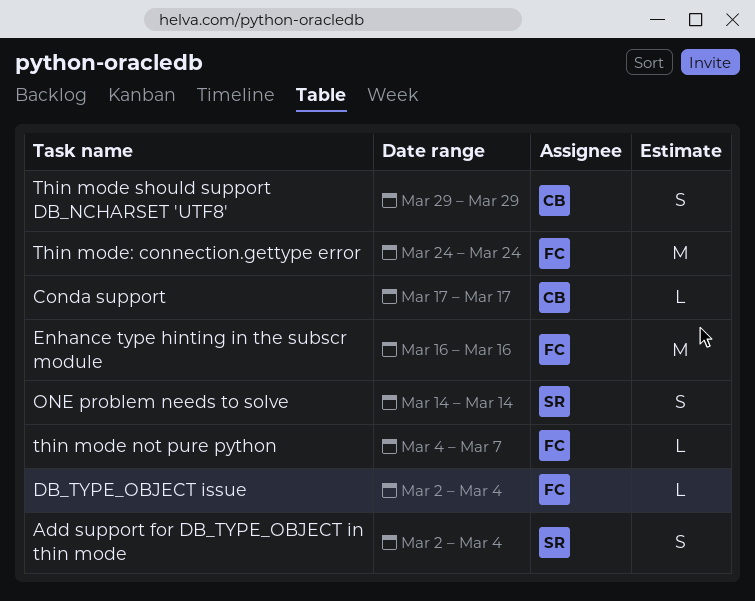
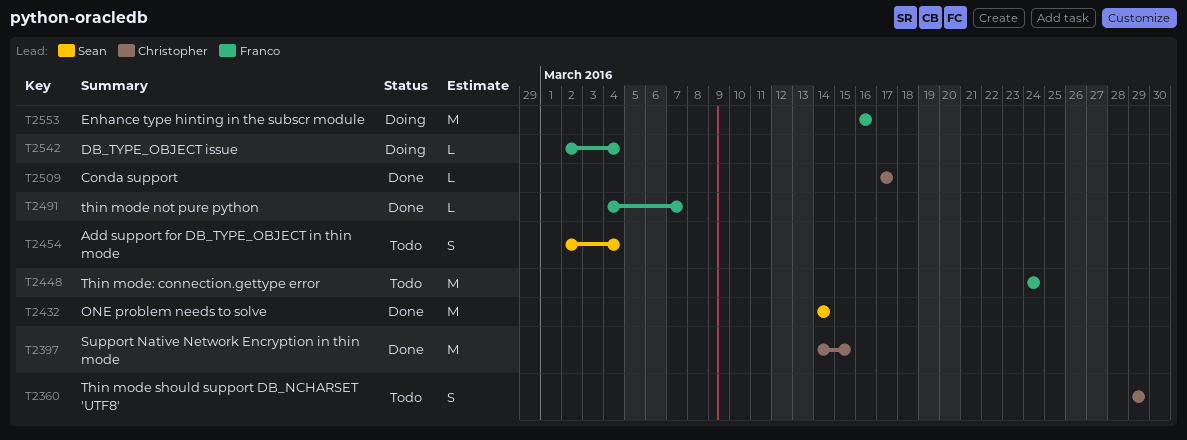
ONE problem needs to solve, estimate: S -> M
Support Native Network Encryption in thin mode: none -> present

